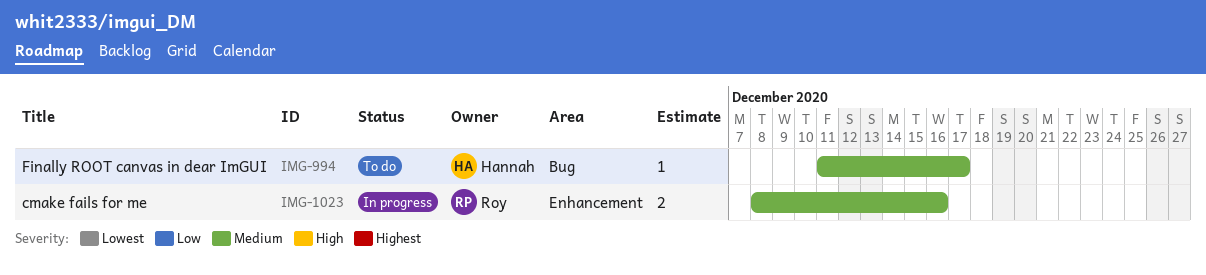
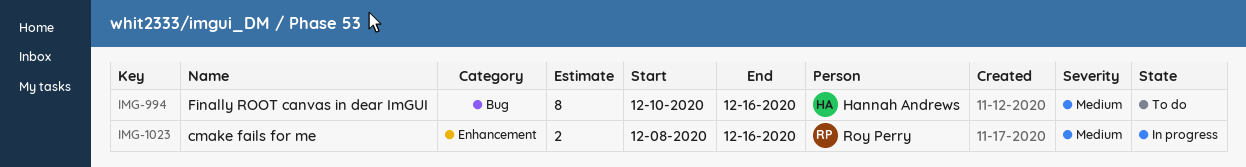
IMG-994, estimate: 1 -> 8
IMG-994, start: Dec 11 -> Dec 10
IMG-994, due: Dec 17 -> Dec 16

